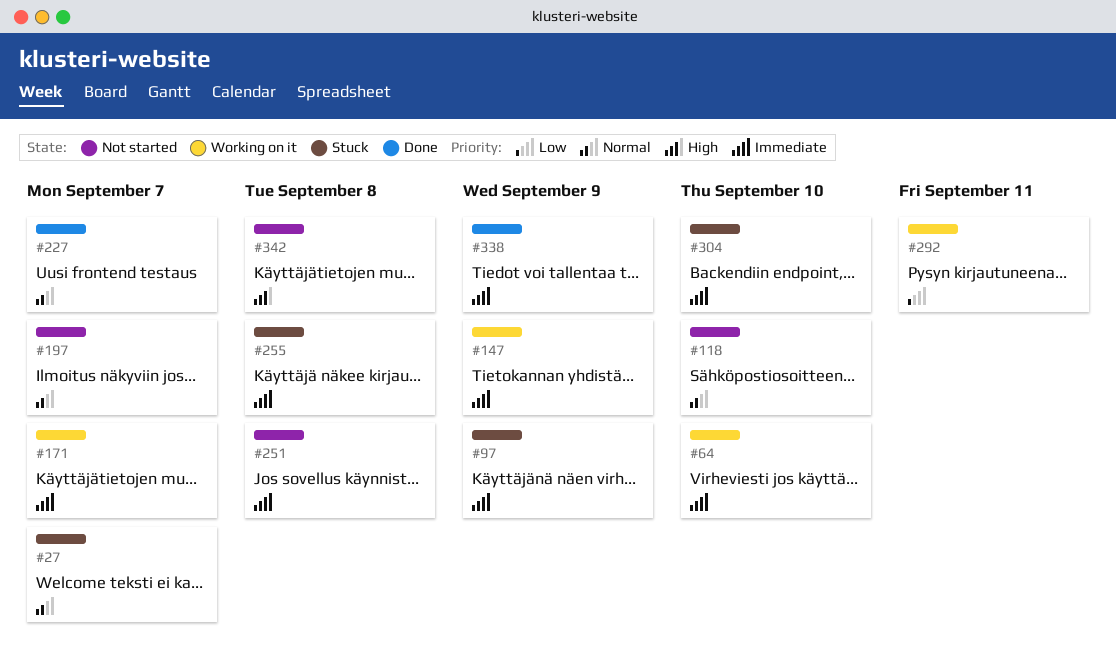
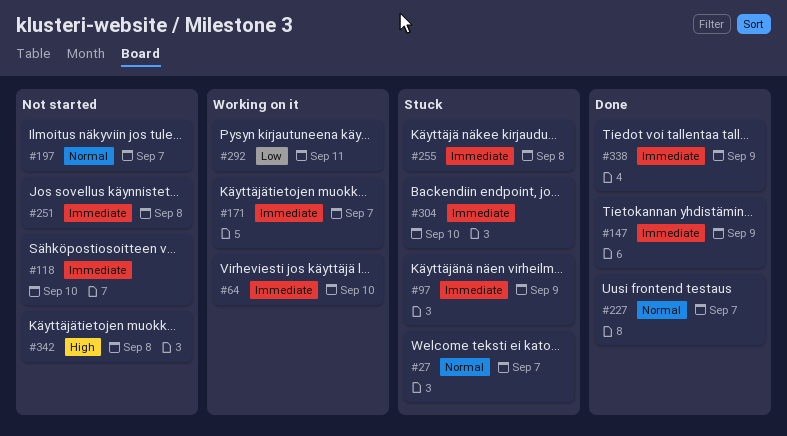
#118, priority: Normal -> Immediate
#147, status: Working on it -> Done

